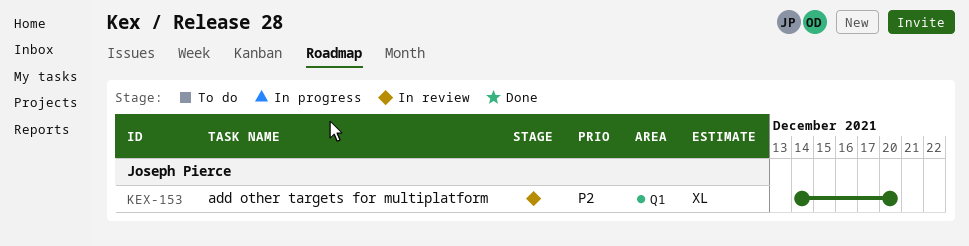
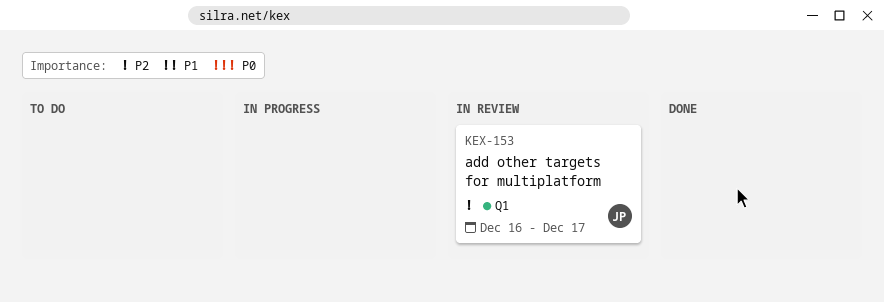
KEX-153, start: Dec 14 -> Dec 16
KEX-153, due: Dec 20 -> Dec 17

